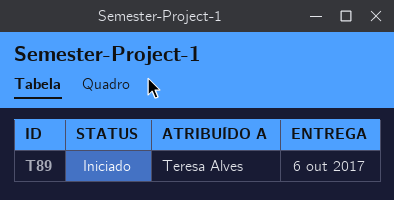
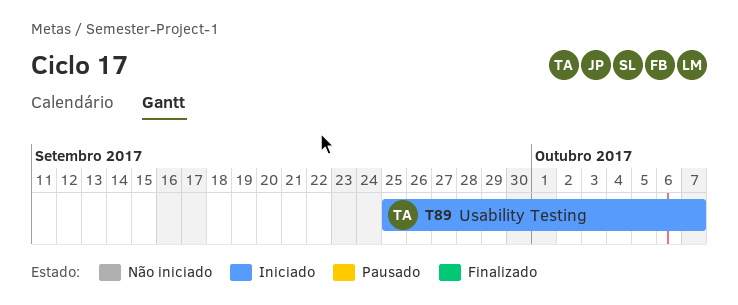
T89, due: Oct 6 -> Oct 7

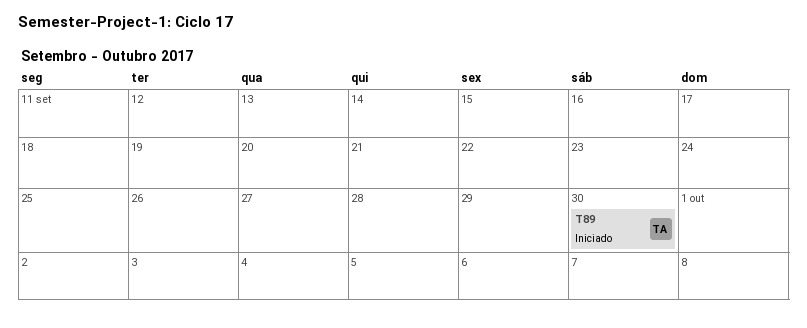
T89, due: Oct 7 -> Sep 30

